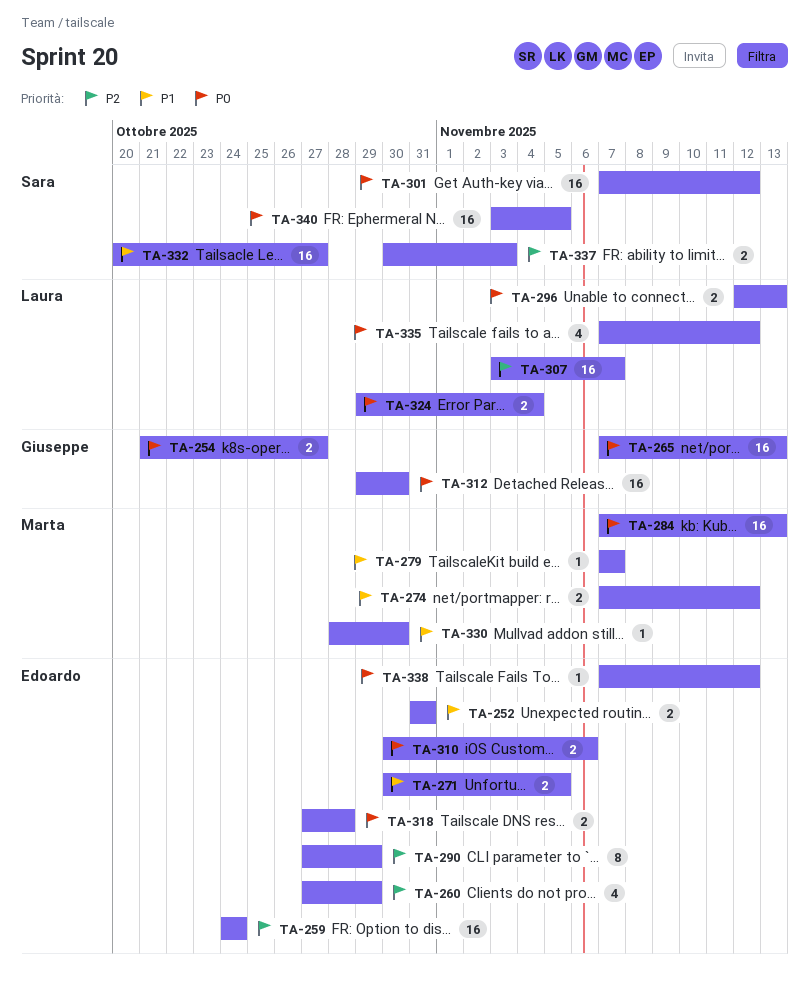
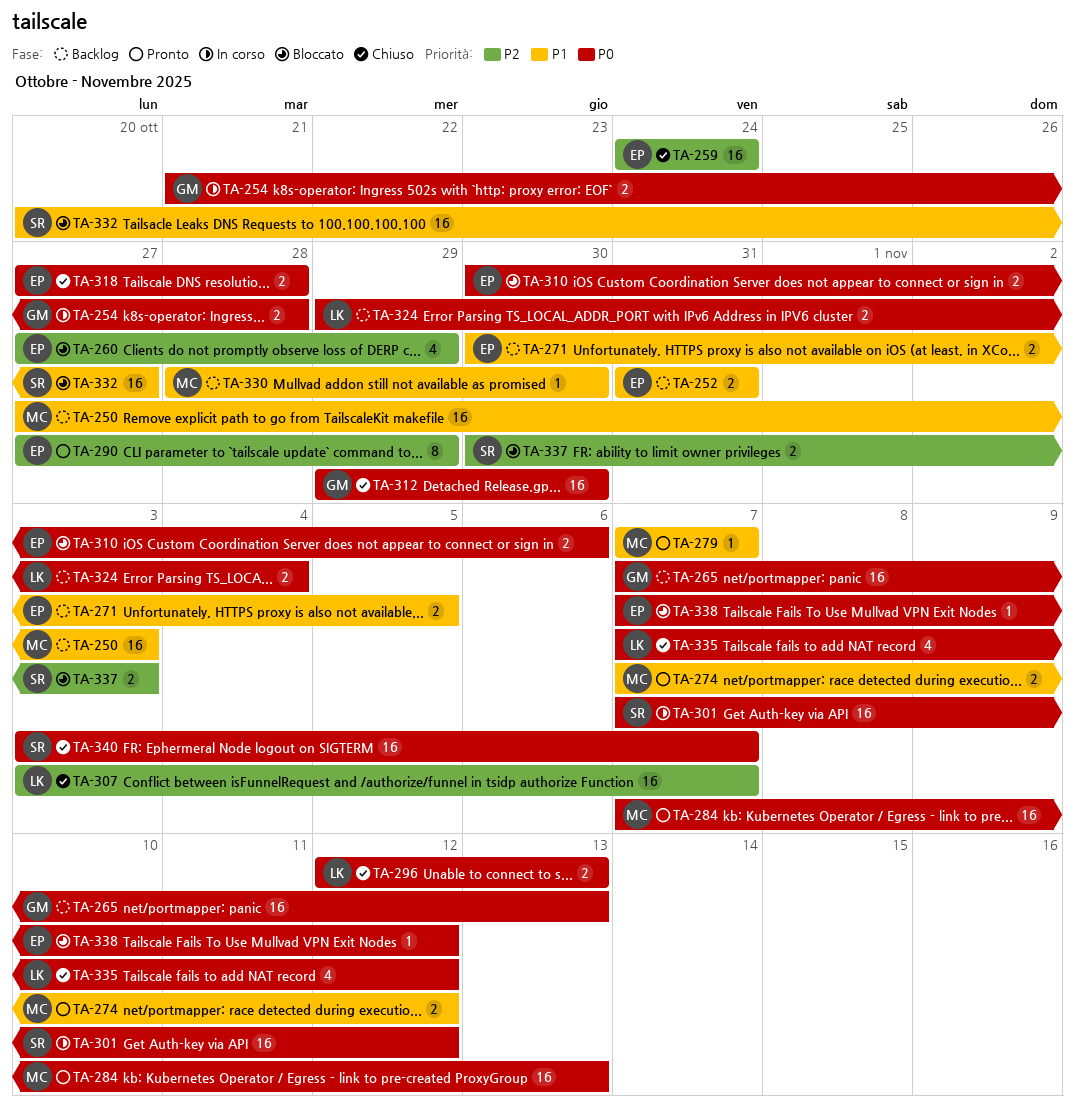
TA-250: none -> present
TA-254, due: Oct 27 -> Oct 28
TA-340, due: Nov 5 -> Nov 7

